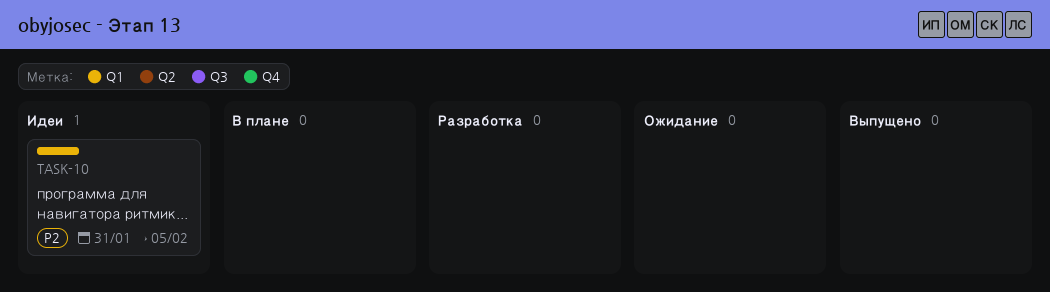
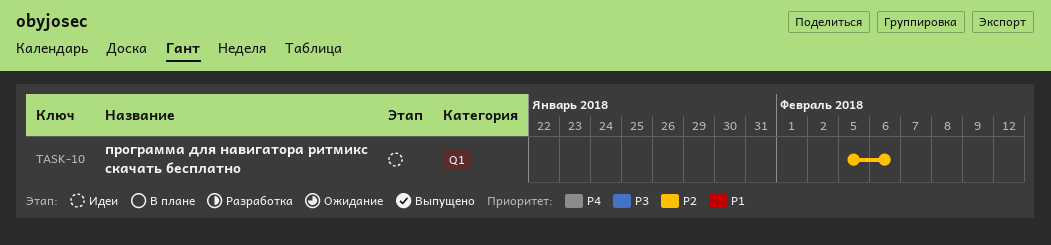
TASK-10, start: Jan 31 -> Feb 5
TASK-10, due: Feb 5 -> Feb 6

